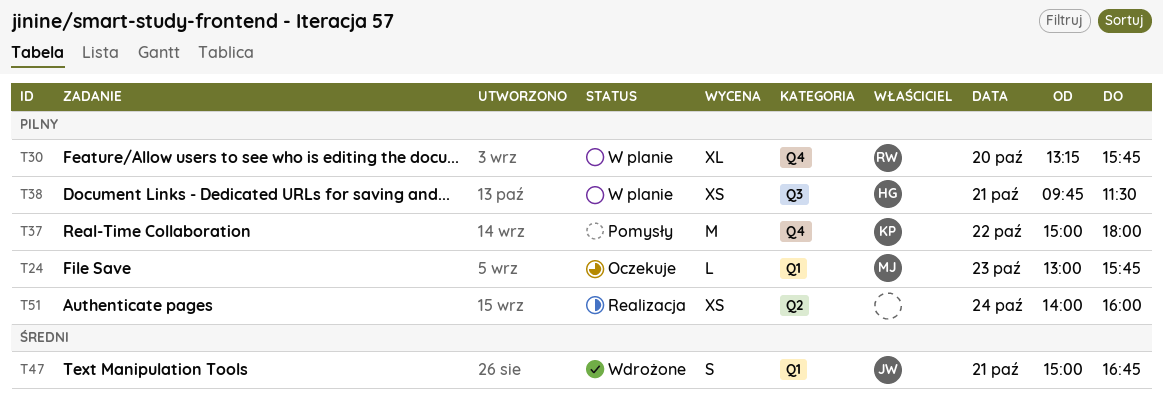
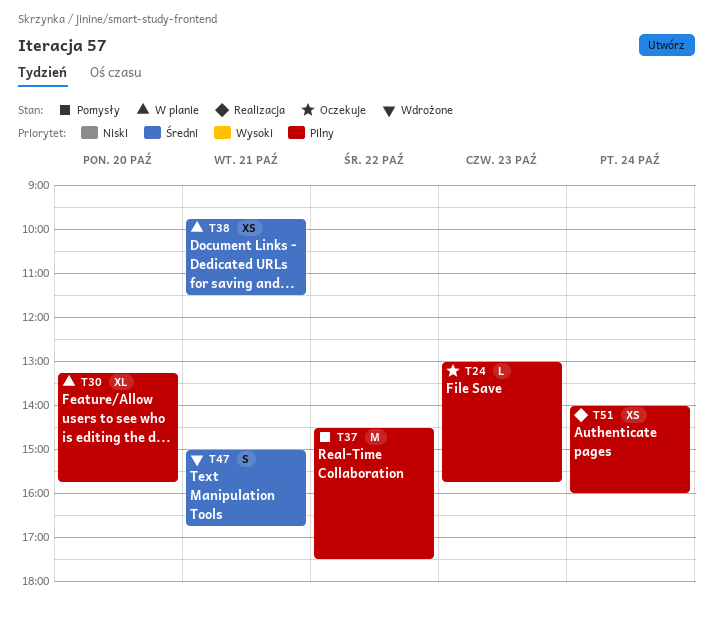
T37, begins: 15:00 -> 14:30
T37, ends: 18:00 -> 17:30
T38, priority: Pilny -> Średni

